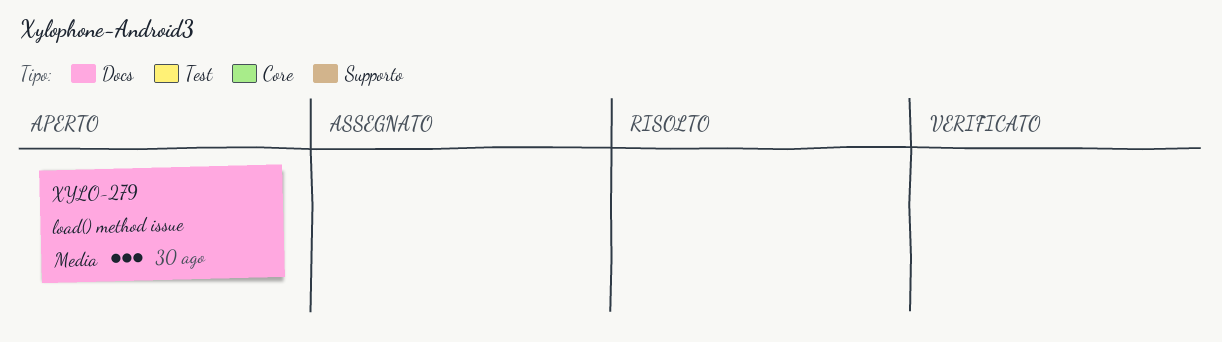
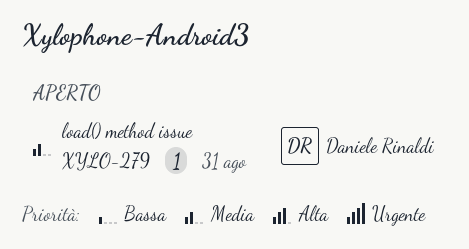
XYLO-279, estimate: 3 -> 1
XYLO-279, due: Aug 30 -> Aug 31

